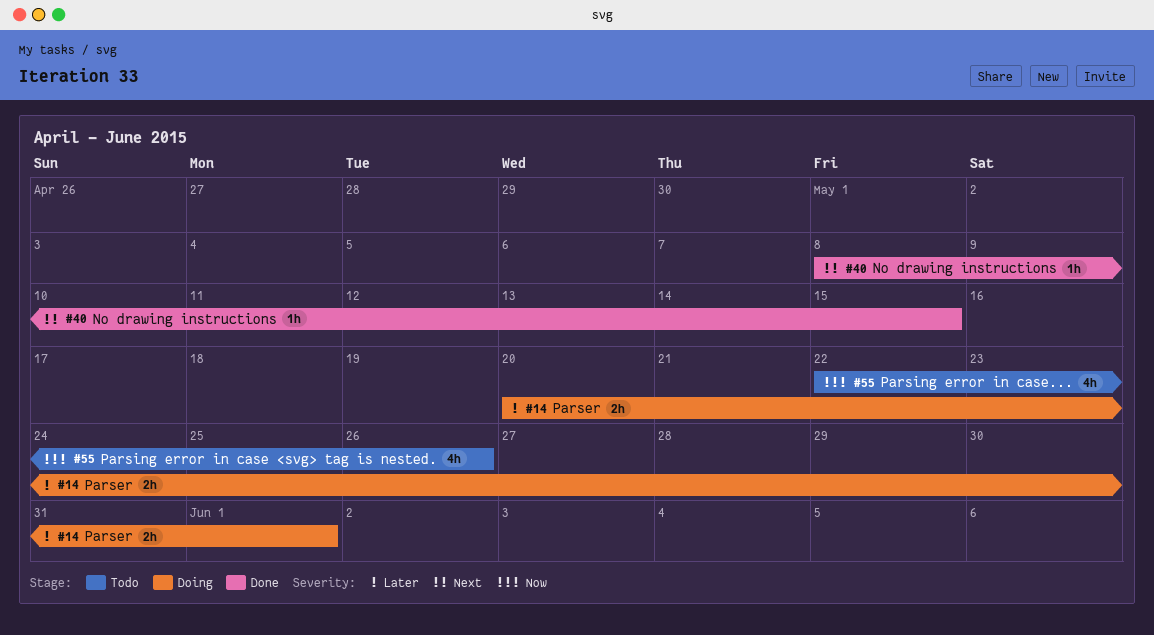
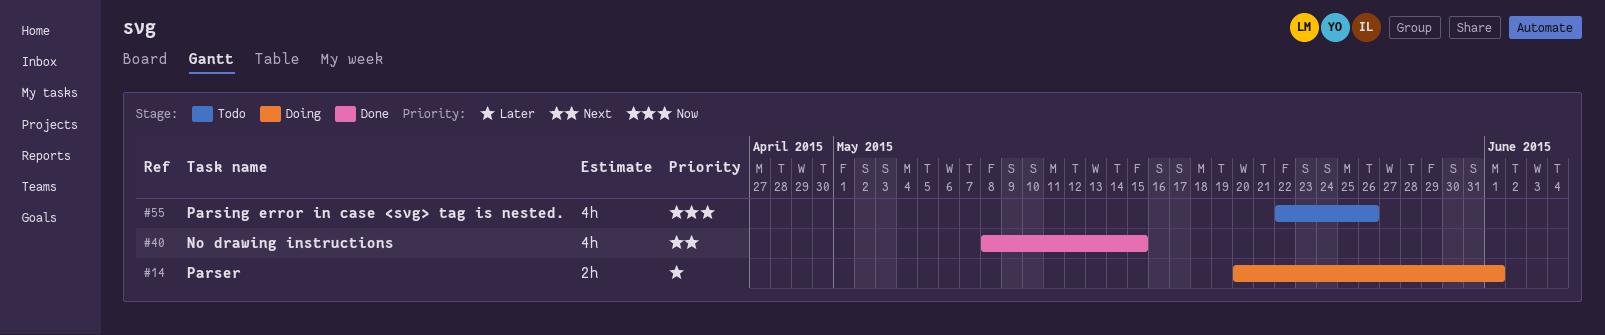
#40, estimate: 1h -> 4h

